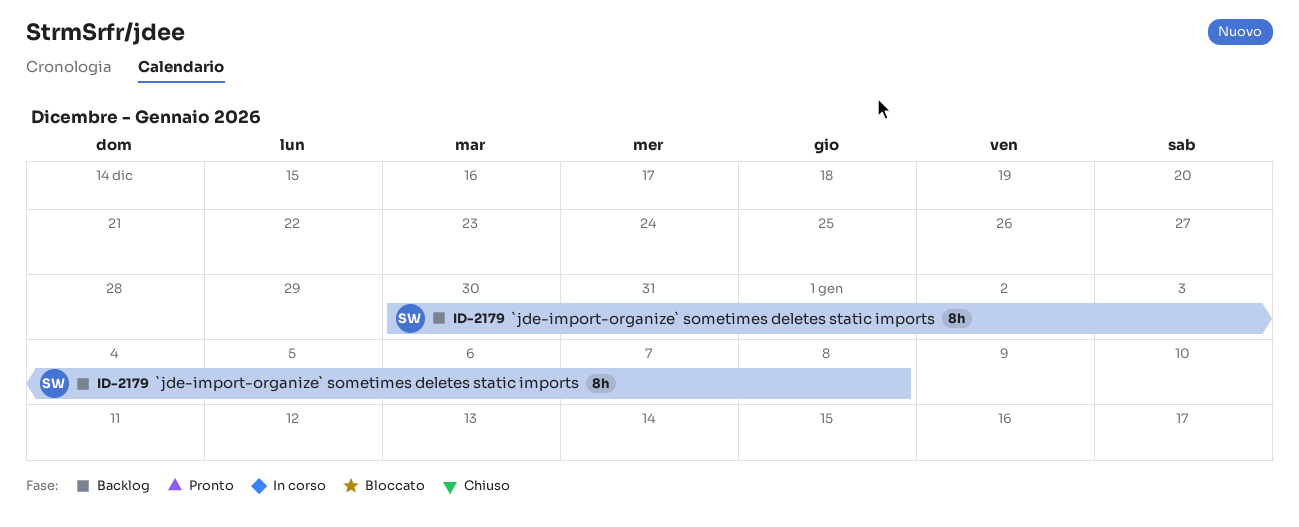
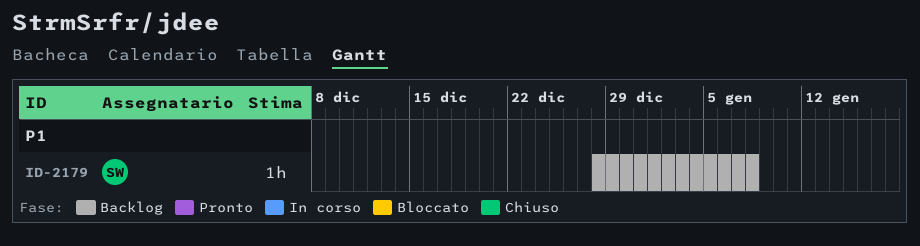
ID-2179, estimate: 8h -> 1h
ID-2179, start: Dec 30 -> Dec 28

